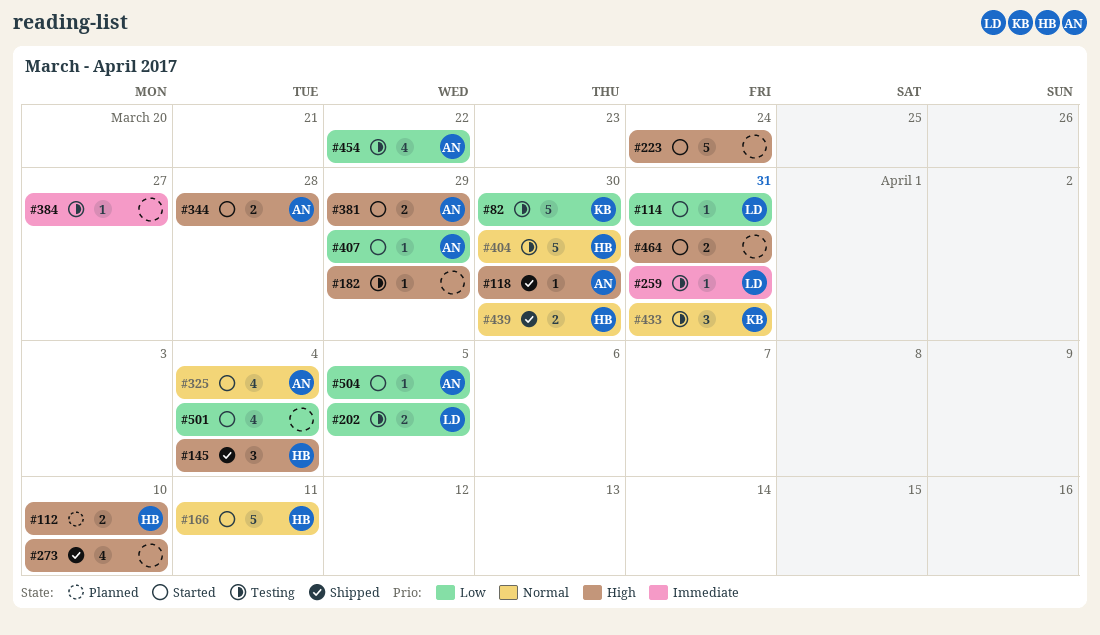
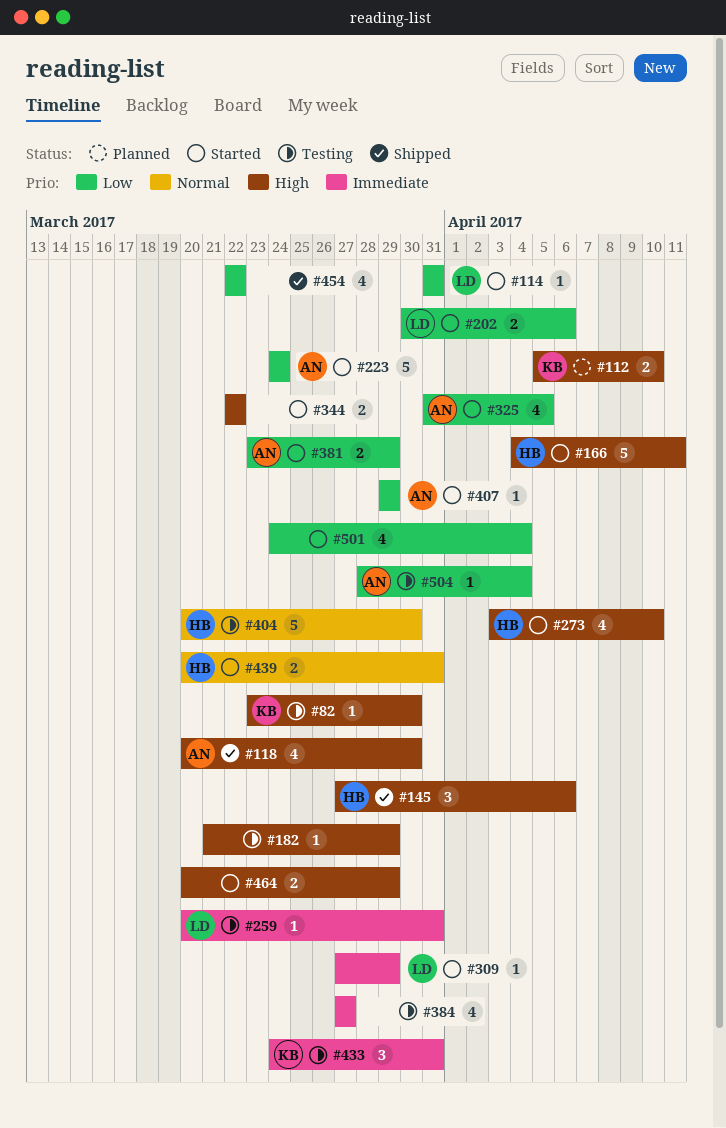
#82, priority: Low -> High
#82, estimate: 5 -> 1
#112, owner: HB -> KB
#118, estimate: 1 -> 4
#145, due: Apr 4 -> Apr 6
#166, priority: Normal -> High
#202, status: Testing -> Started
#202, due: Apr 5 -> Apr 6
#223, owner: none -> AN
#223, priority: High -> Low
#273, status: Shipped -> Started
#273, owner: none -> HB
#309: none -> present
#325, priority: Normal -> Low
#325, due: Apr 4 -> Apr 5
#344, owner: AN -> none
#344, due: Mar 28 -> Mar 22
#381, priority: High -> Low
#384, estimate: 1 -> 4
#433, priority: Normal -> Immediate
#439, status: Shipped -> Started
#439, due: Mar 30 -> Mar 31
#454, status: Testing -> Shipped
#454, owner: AN -> none
#464, due: Mar 31 -> Mar 29
#504, status: Started -> Testing
#504, due: Apr 5 -> Apr 4

